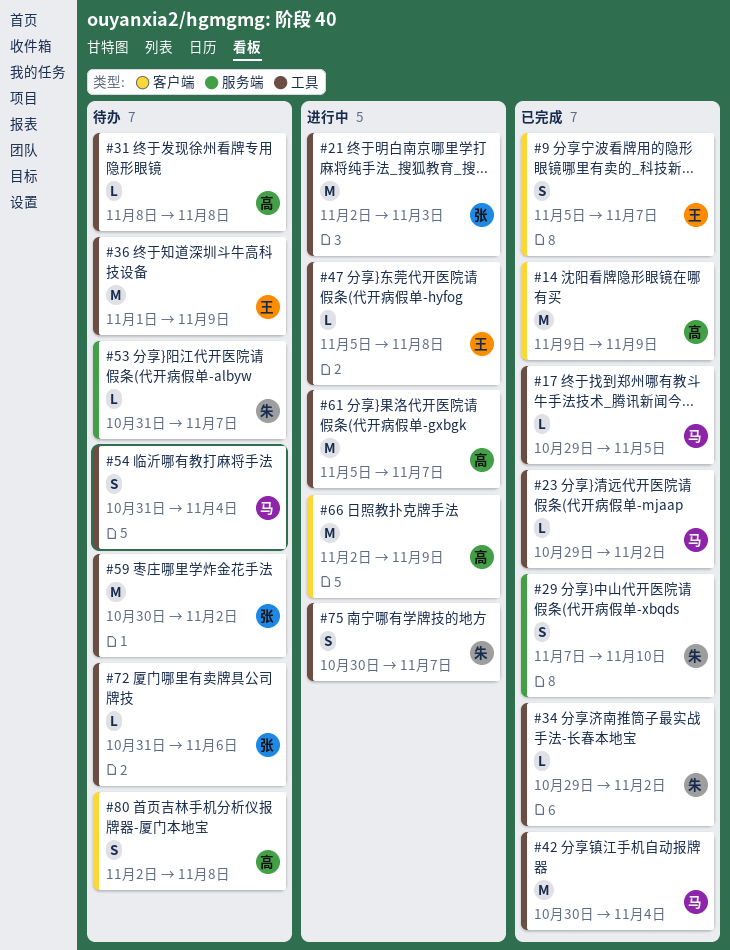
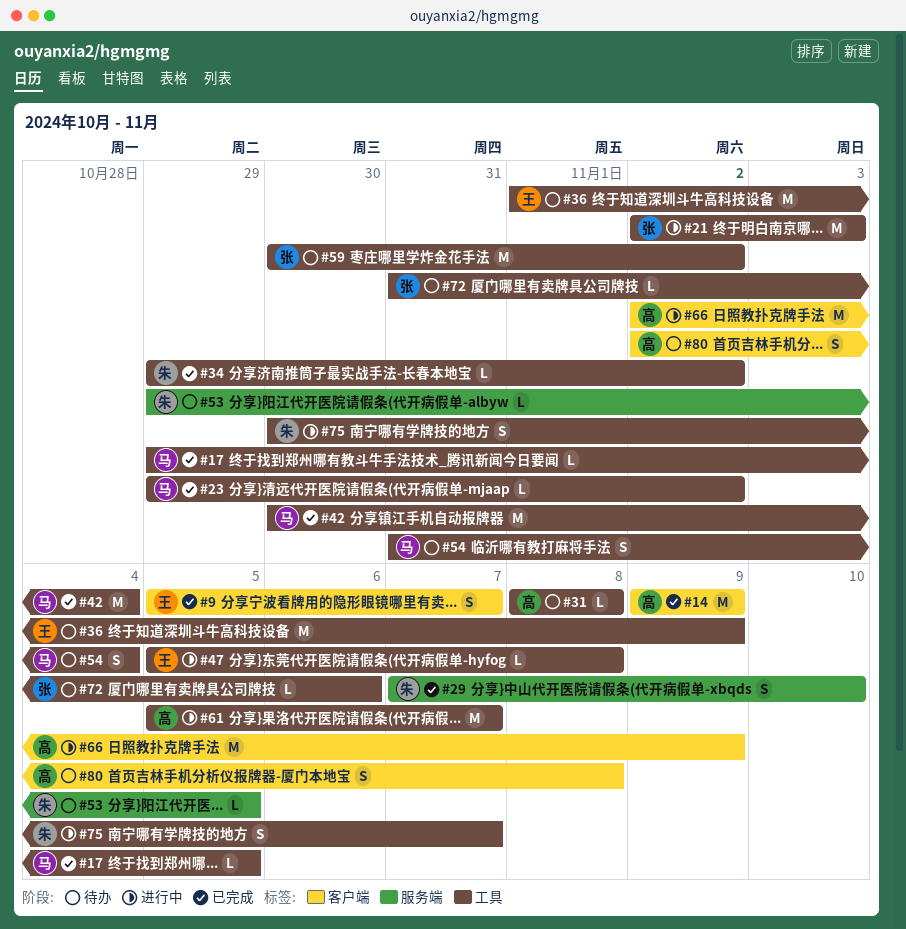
#53, start: Oct 31 -> Oct 29
#53, due: Nov 7 -> Nov 5

